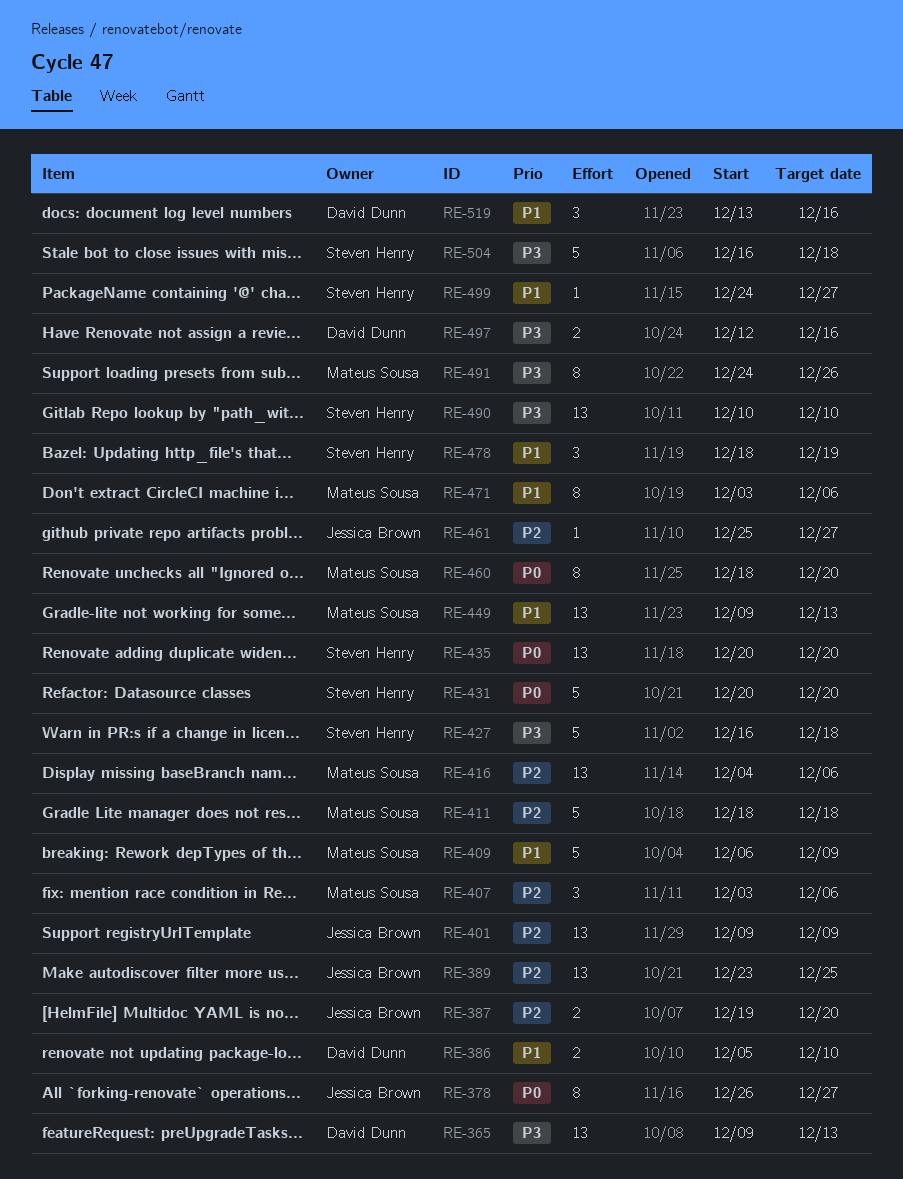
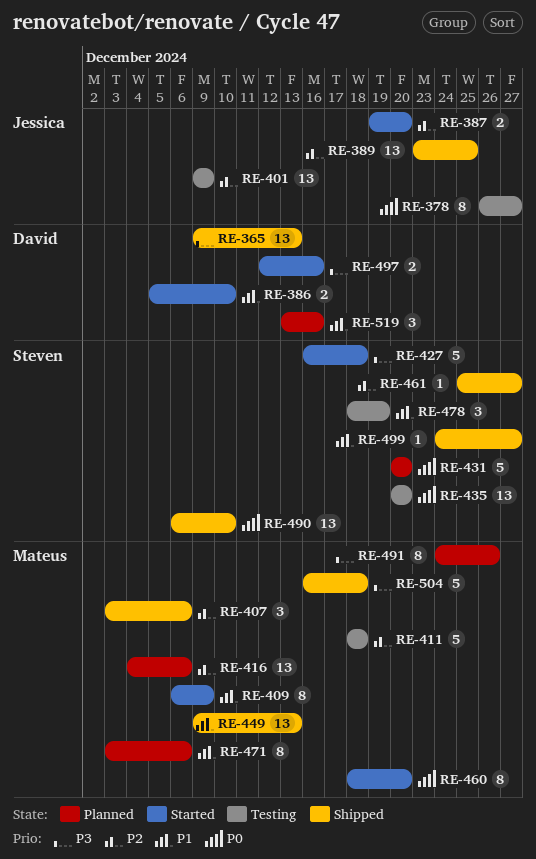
RE-409, estimate: 5 -> 8
RE-461, owner: Jessica Brown -> Steven Henry
RE-490, priority: P3 -> P0
RE-490, start: Dec 10 -> Dec 6
RE-504, owner: Steven Henry -> Mateus Sousa

